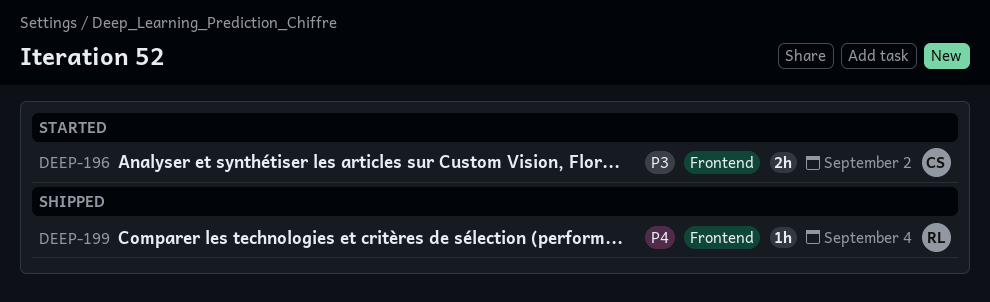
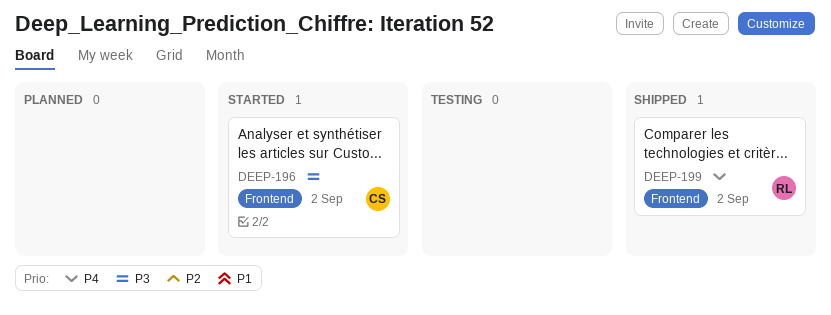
DEEP-199, due: Sep 4 -> Sep 2

